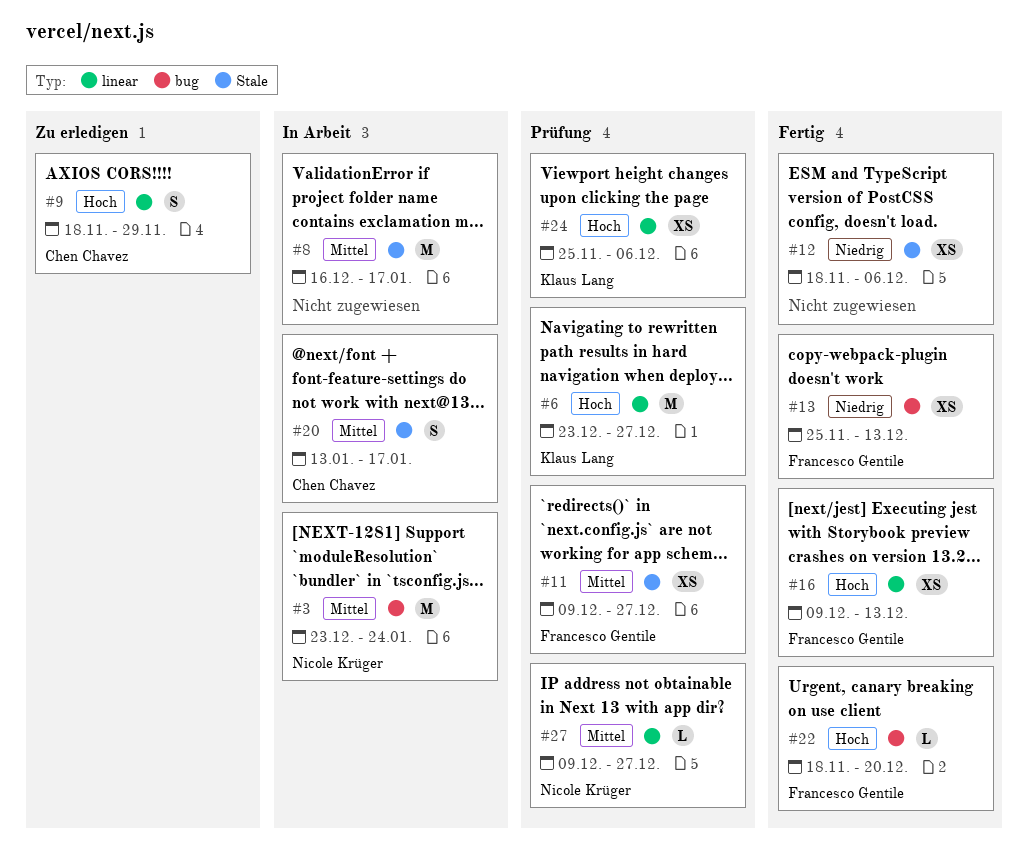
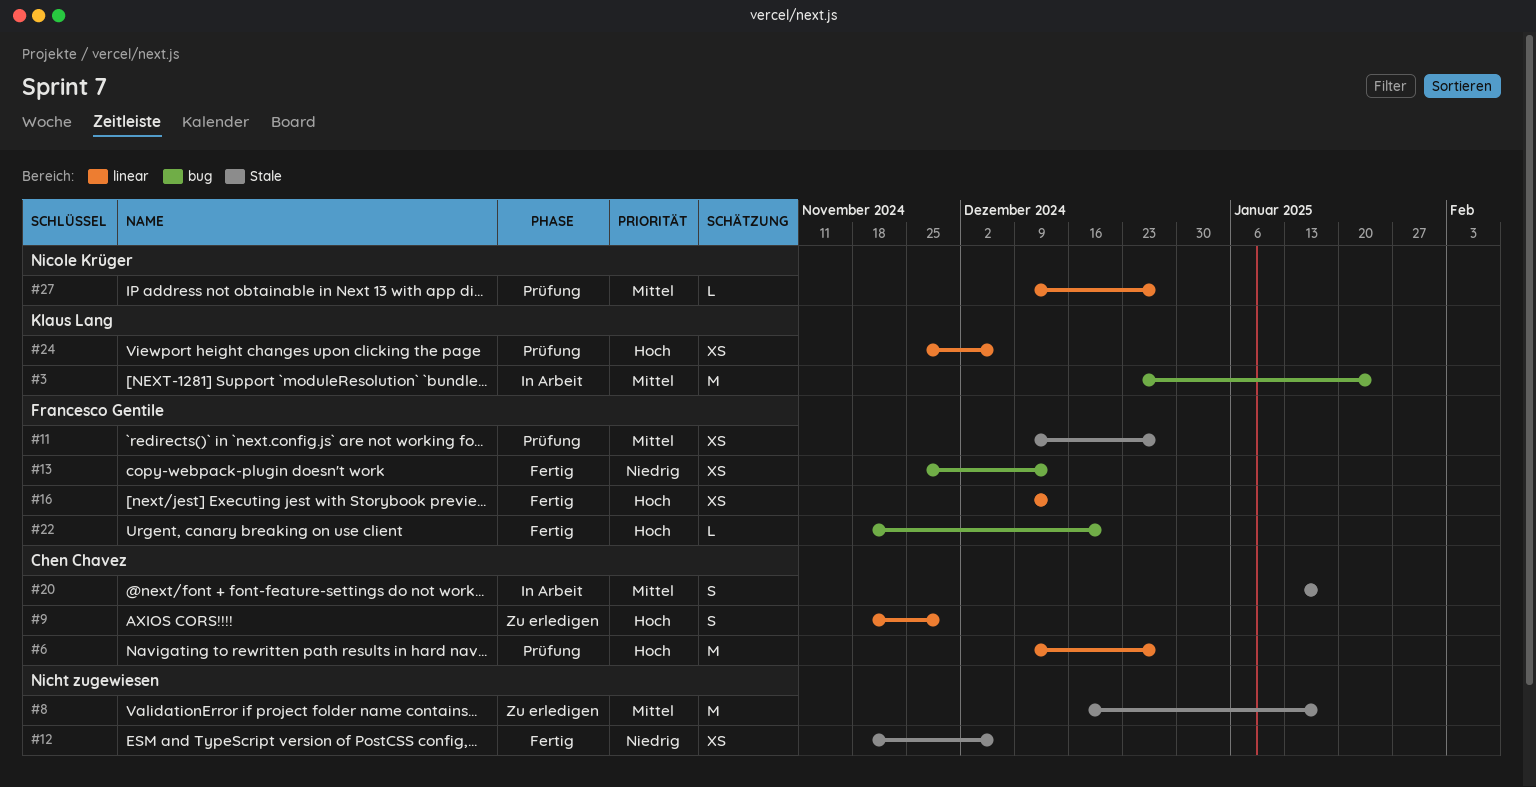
#3, owner: Nicole Krüger -> Klaus Lang
#6, owner: Klaus Lang -> Chen Chavez
#6, start: Dec 23 -> Dec 9
#8, status: In Arbeit -> Zu erledigen

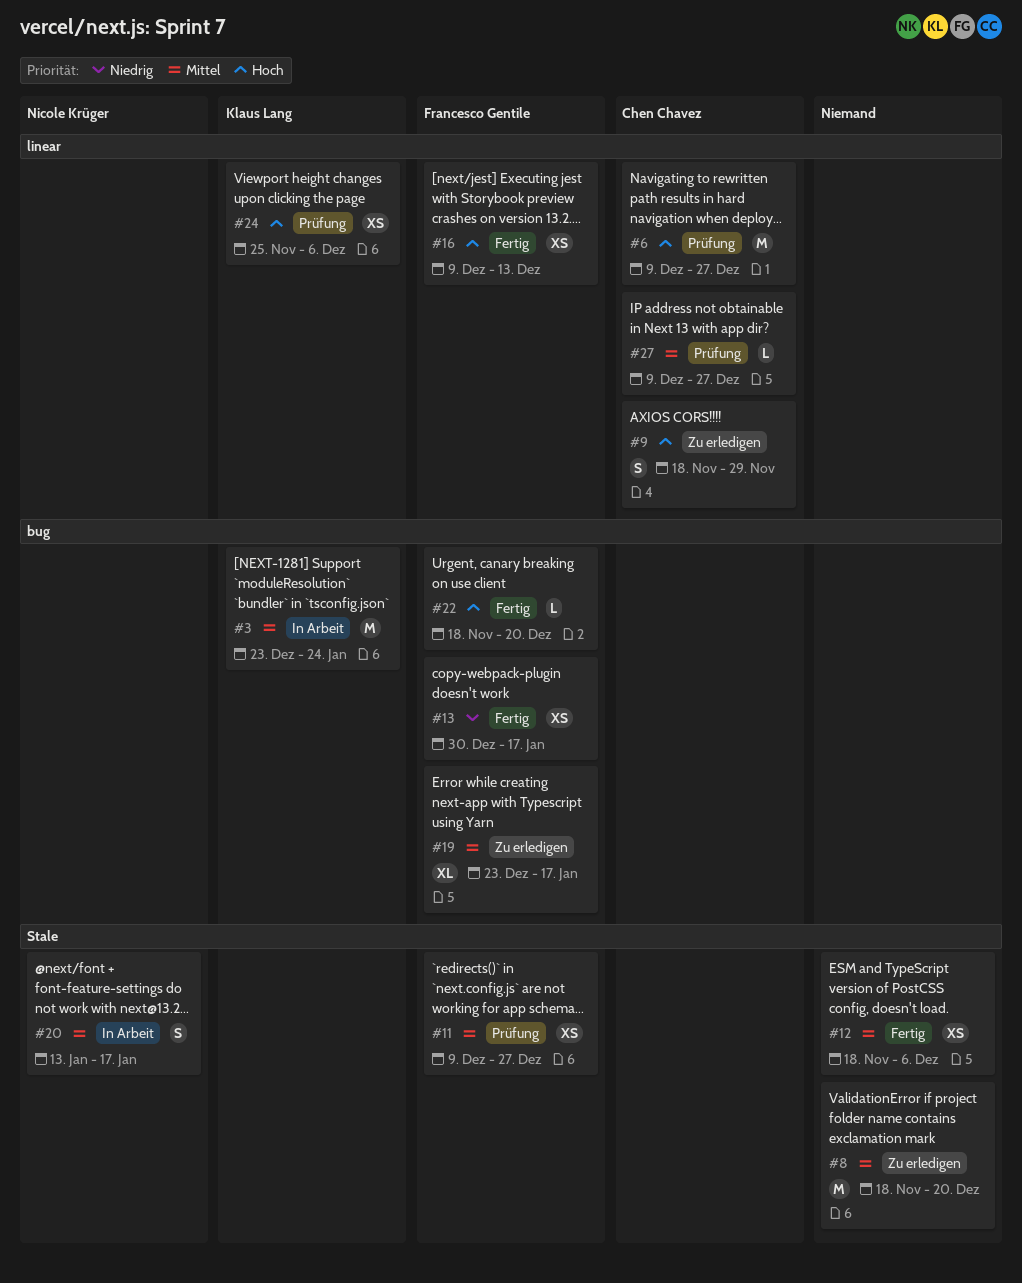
#8, start: Dec 16 -> Nov 18
#8, due: Jan 17 -> Dec 20
#12, priority: Niedrig -> Mittel
#13, start: Nov 25 -> Dec 30
#13, due: Dec 13 -> Jan 17
#19: none -> present
#20, owner: Chen Chavez -> Nicole Krüger
#27, owner: Nicole Krüger -> Chen Chavez

